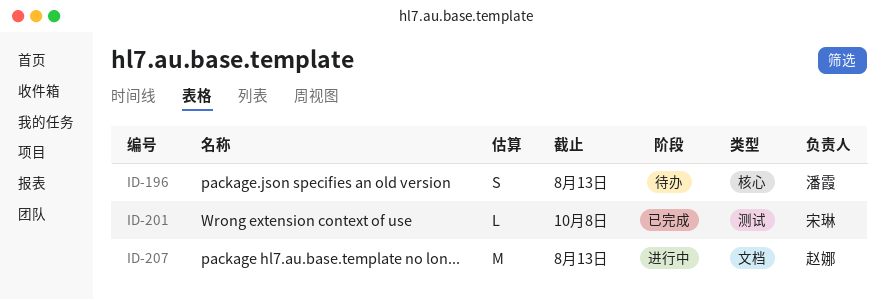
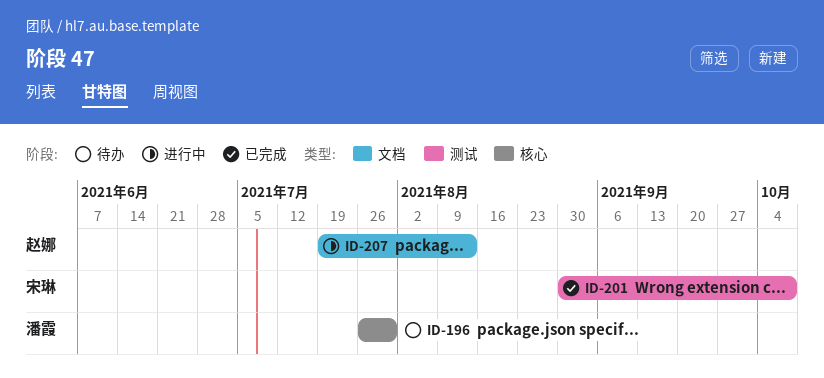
ID-196, due: Aug 13 -> Jul 30

